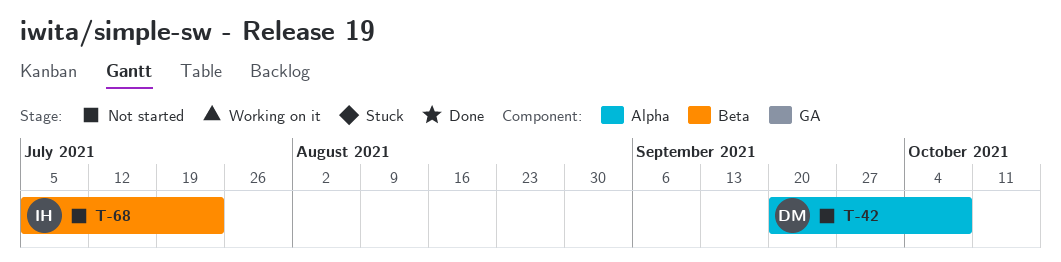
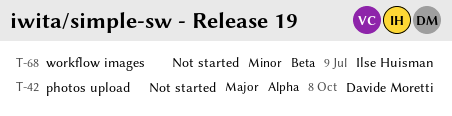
T-68, due: Jul 23 -> Jul 9

